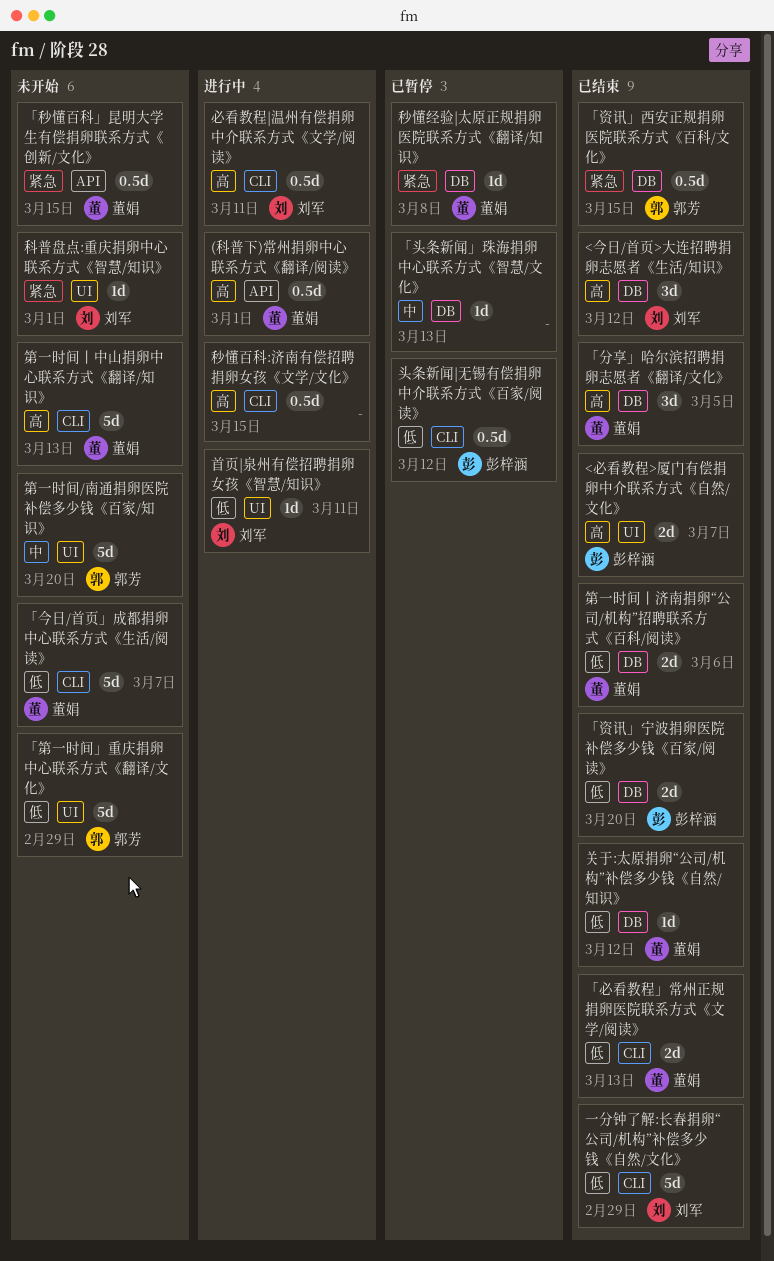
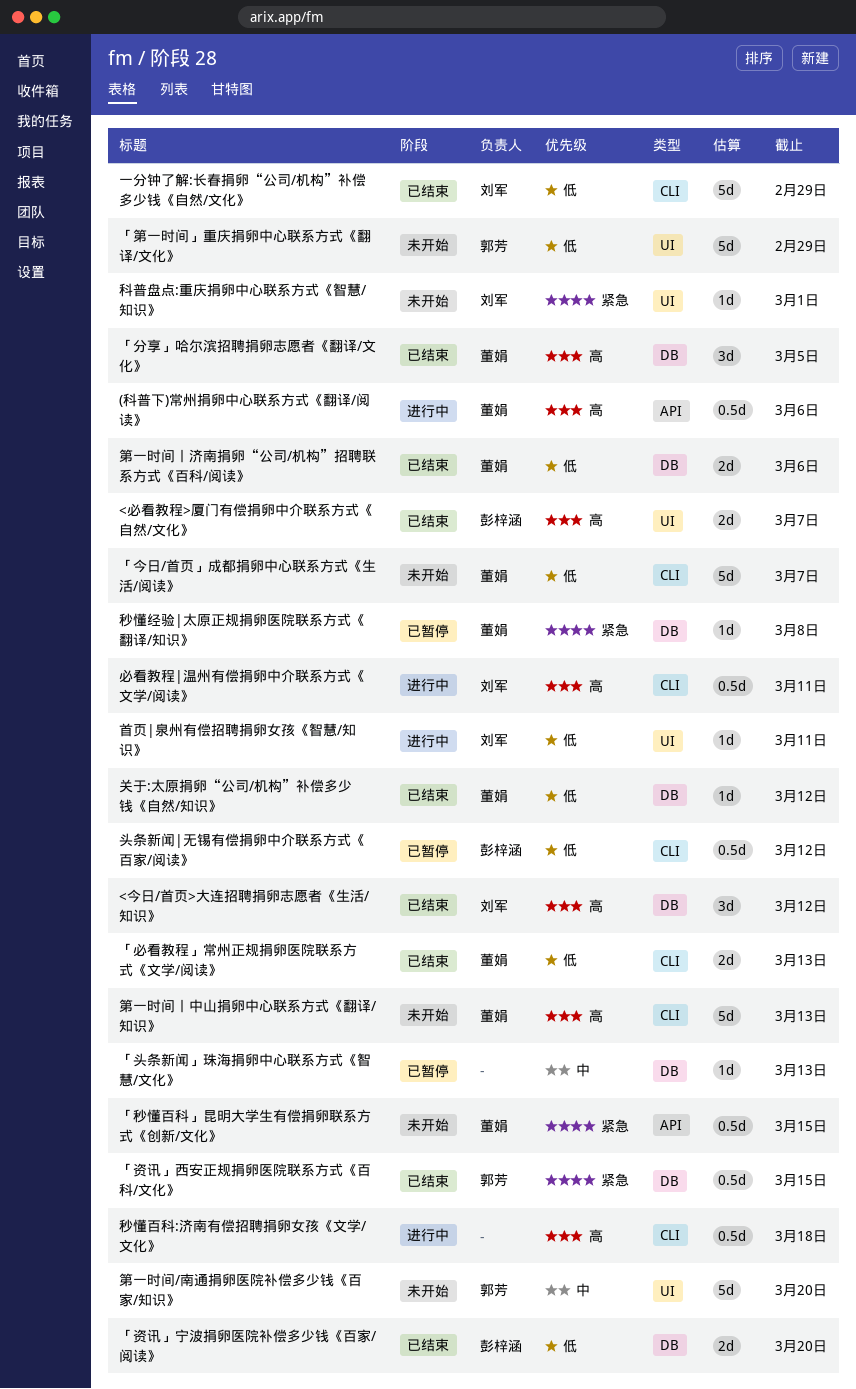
(科普下)常州捐卵中心联系方式《翻译/阅读》, due: Mar 1 -> Mar 6
秒懂百科:济南有偿招聘捐卵女孩《文学/文化》, due: Mar 15 -> Mar 18

